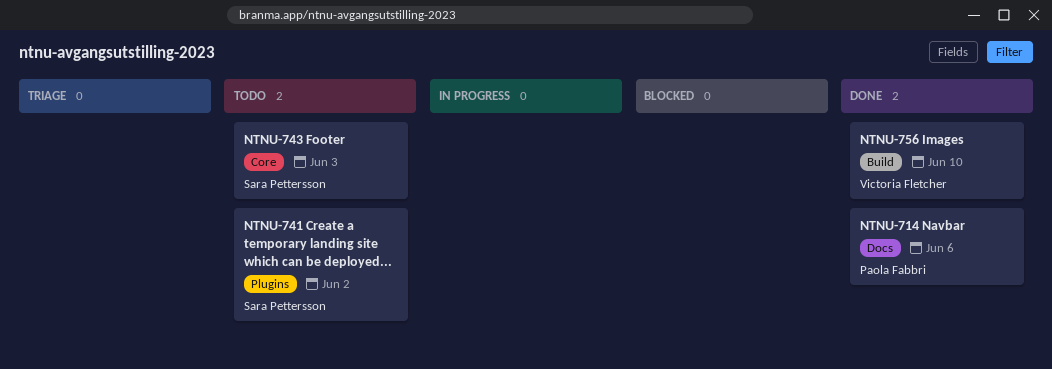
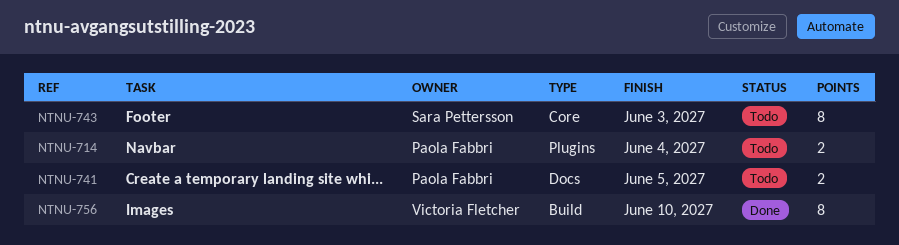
NTNU-714, status: Done -> Todo
NTNU-714, label: Docs -> Plugins
NTNU-714, due: Jun 6 -> Jun 4
NTNU-741, owner: Sara Pettersson -> Paola Fabbri
NTNU-741, label: Plugins -> Docs
NTNU-741, due: Jun 2 -> Jun 5

